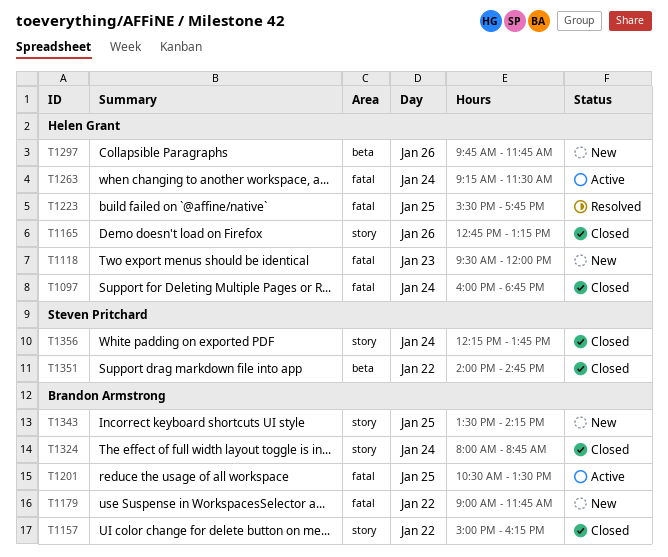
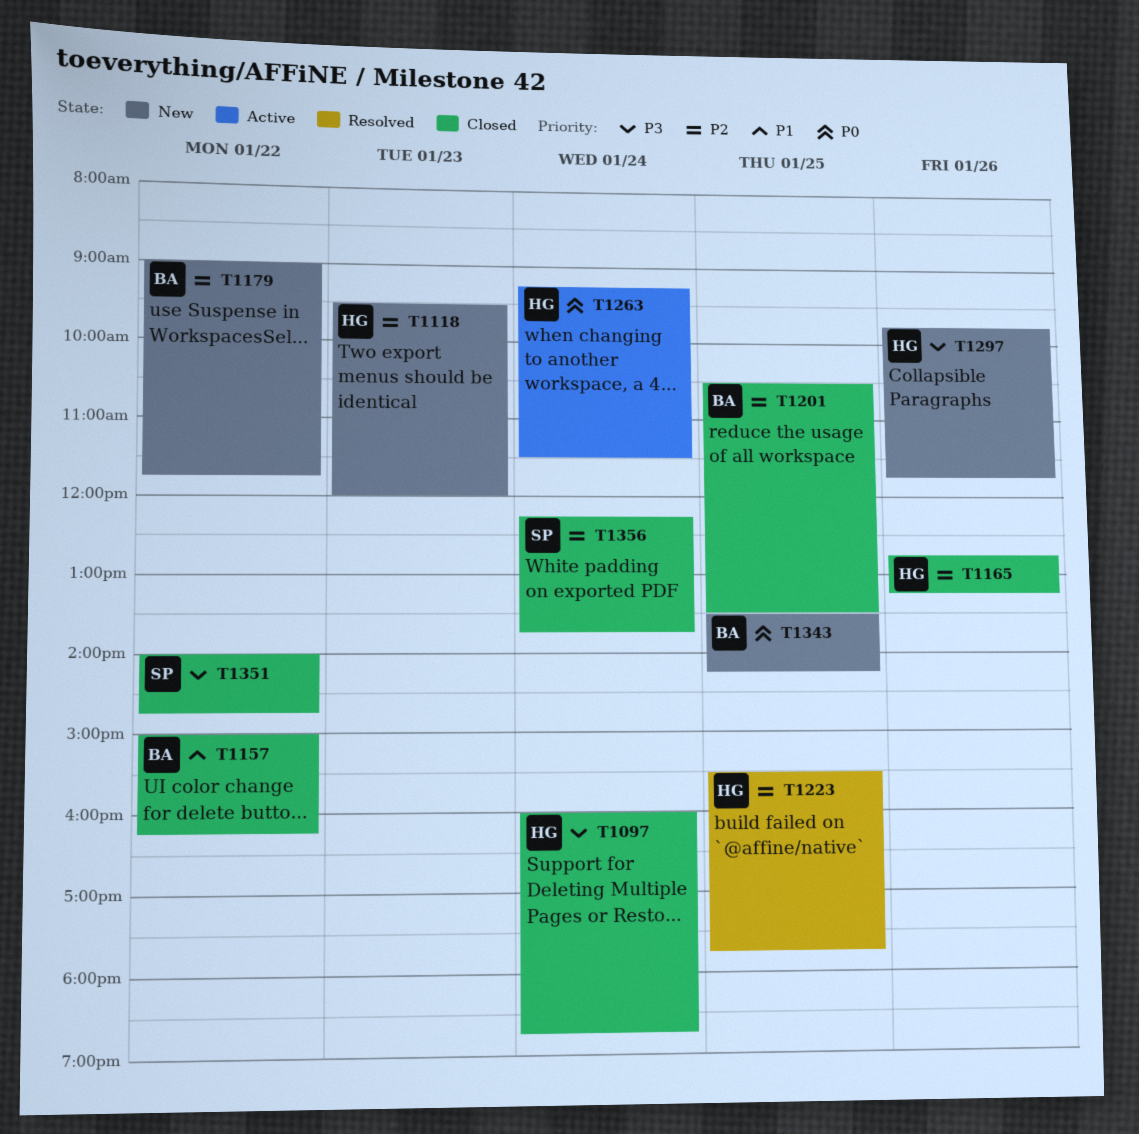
T1201, status: Active -> Closed
T1324: present -> none

